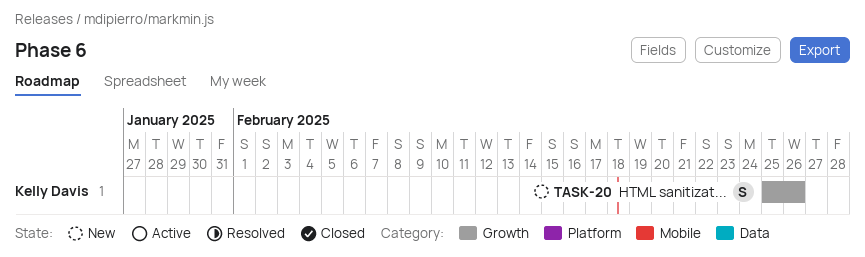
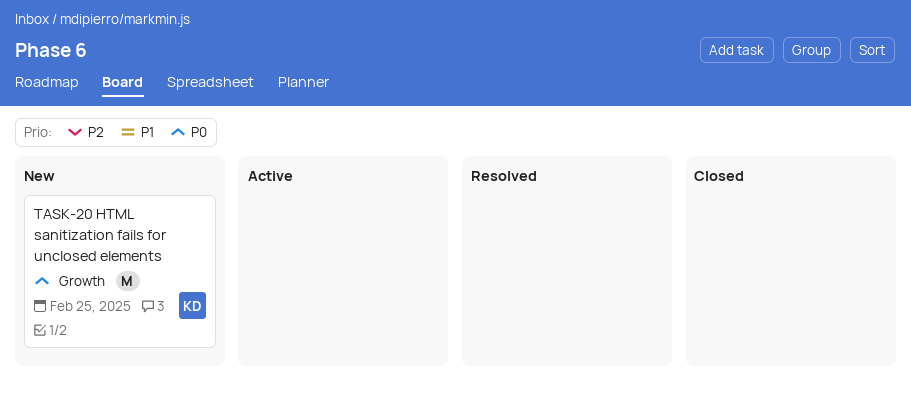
TASK-20, estimate: S -> M
TASK-20, due: Feb 26 -> Feb 25

